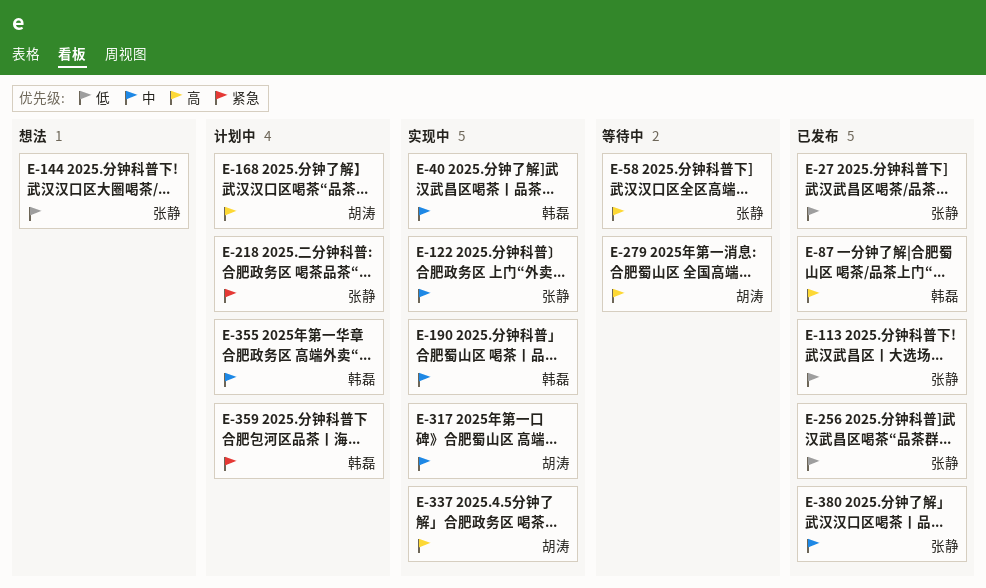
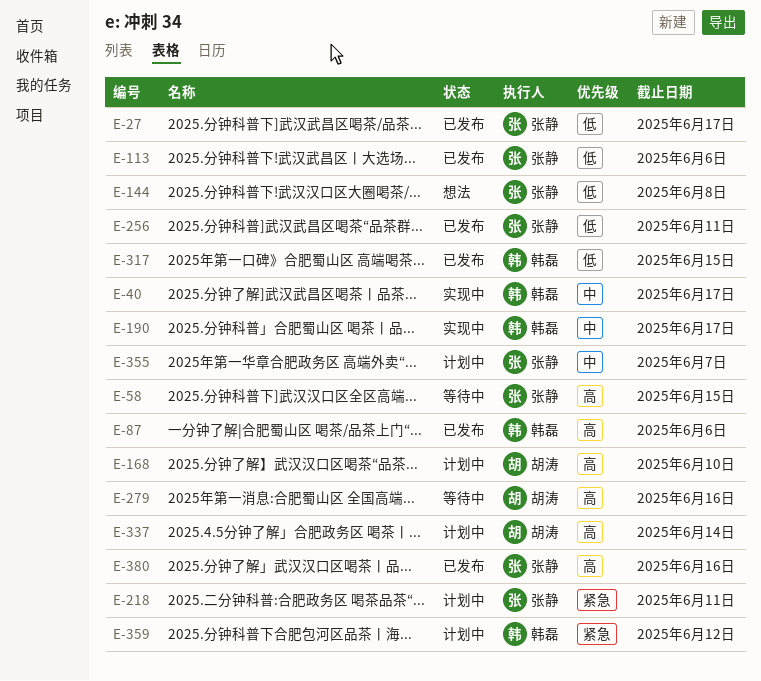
E-122: present -> none
E-317, status: 实现中 -> 已发布
E-317, owner: 胡涛 -> 韩磊
E-317, priority: 中 -> 低
E-337, status: 实现中 -> 计划中
E-355, owner: 韩磊 -> 张静
E-380, priority: 中 -> 高

